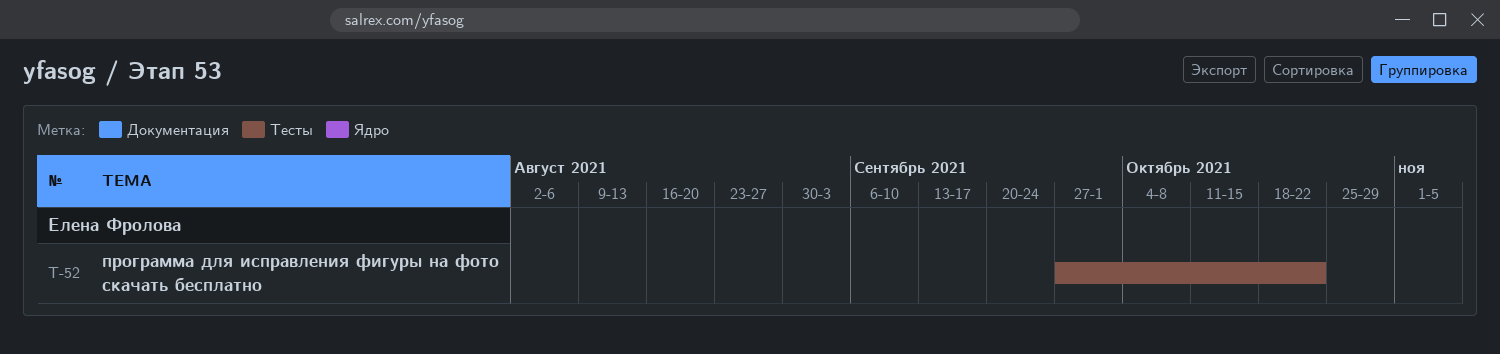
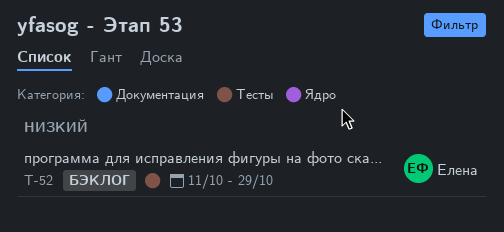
T-52, start: Sep 27 -> Oct 11
T-52, due: Oct 22 -> Oct 29

